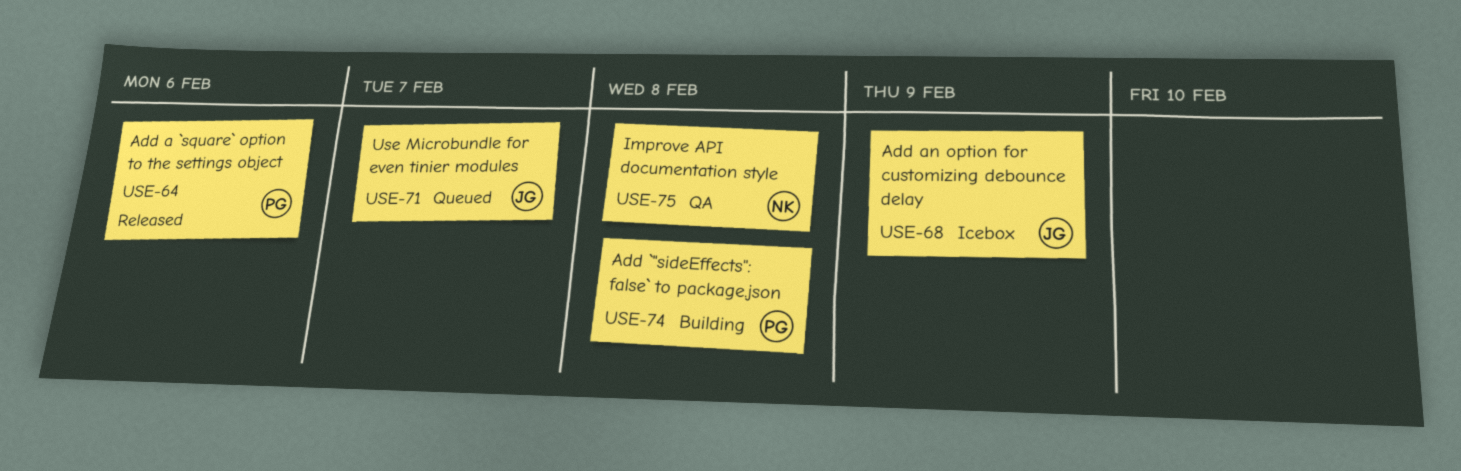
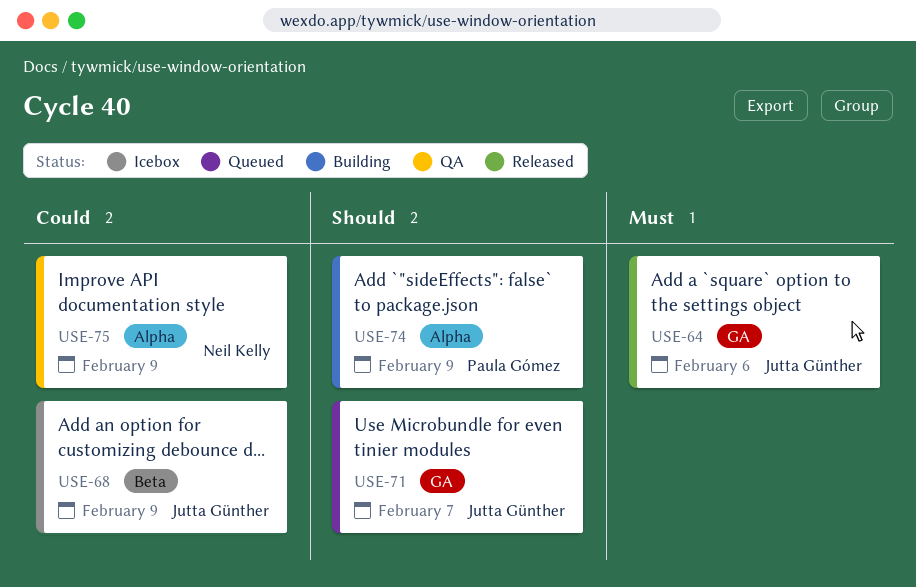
USE-64, owner: Paula Gómez -> Jutta Günther
USE-74, due: Feb 8 -> Feb 9
USE-75, due: Feb 8 -> Feb 9

